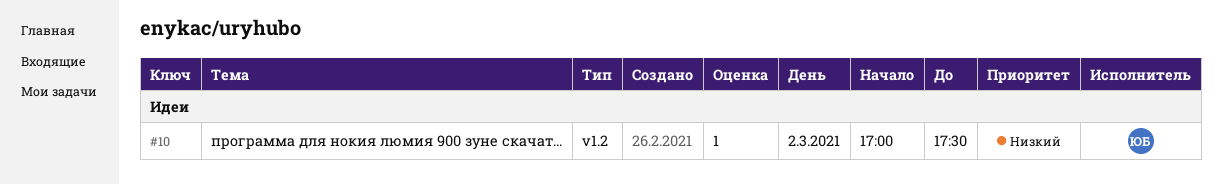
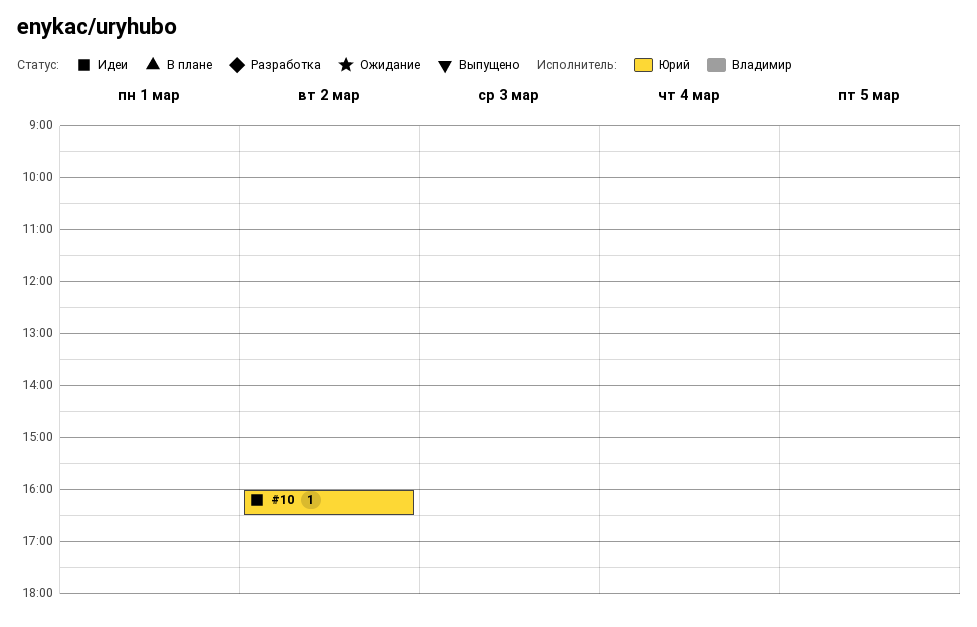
#10, begins: 17:00 -> 16:00
#10, ends: 17:30 -> 16:30

